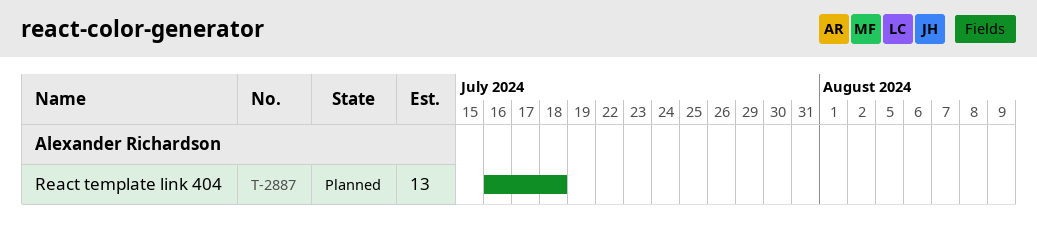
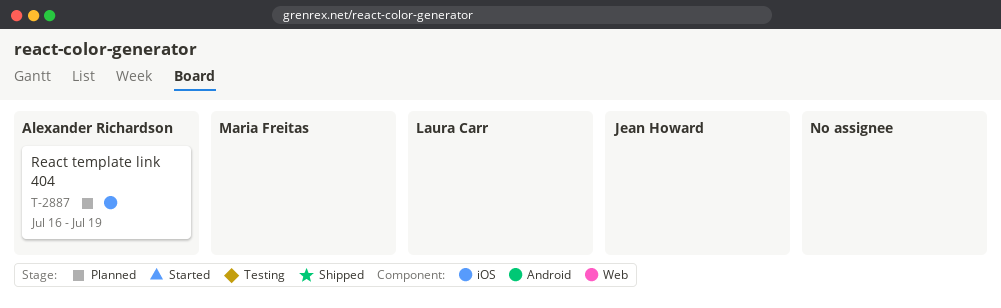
T-2887, due: Jul 18 -> Jul 19

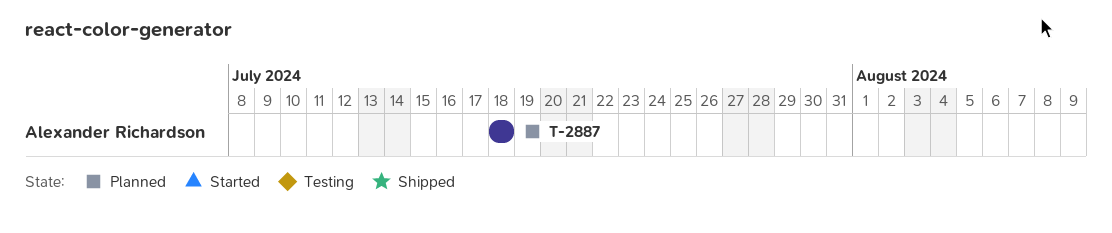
T-2887, start: Jul 16 -> Jul 18
T-2887, due: Jul 19 -> Jul 18

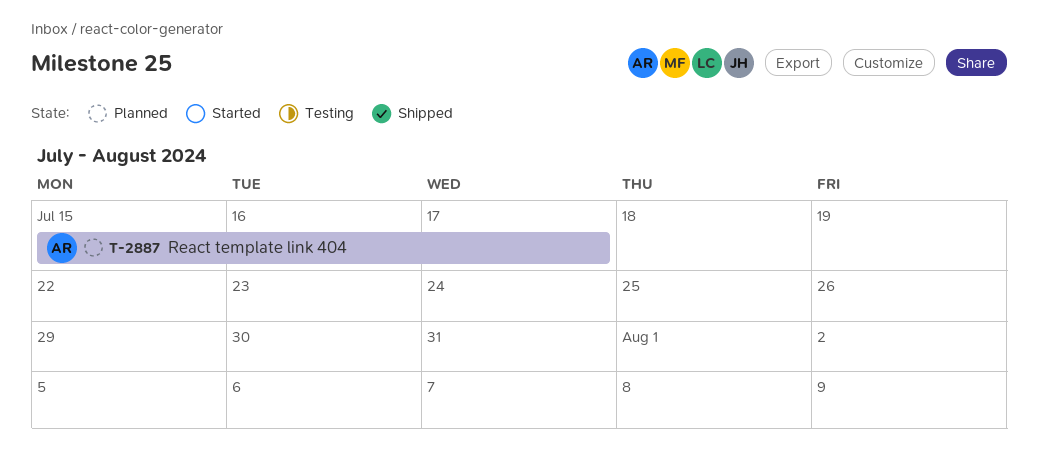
T-2887, start: Jul 18 -> Jul 15
T-2887, due: Jul 18 -> Jul 17

